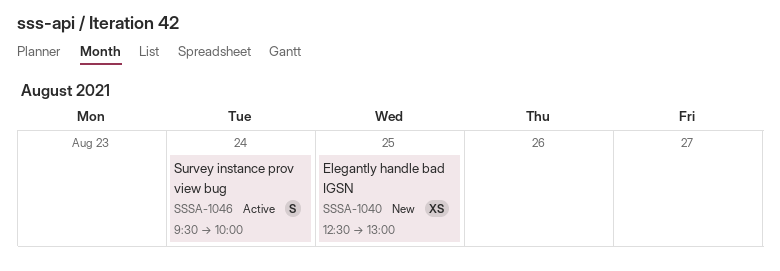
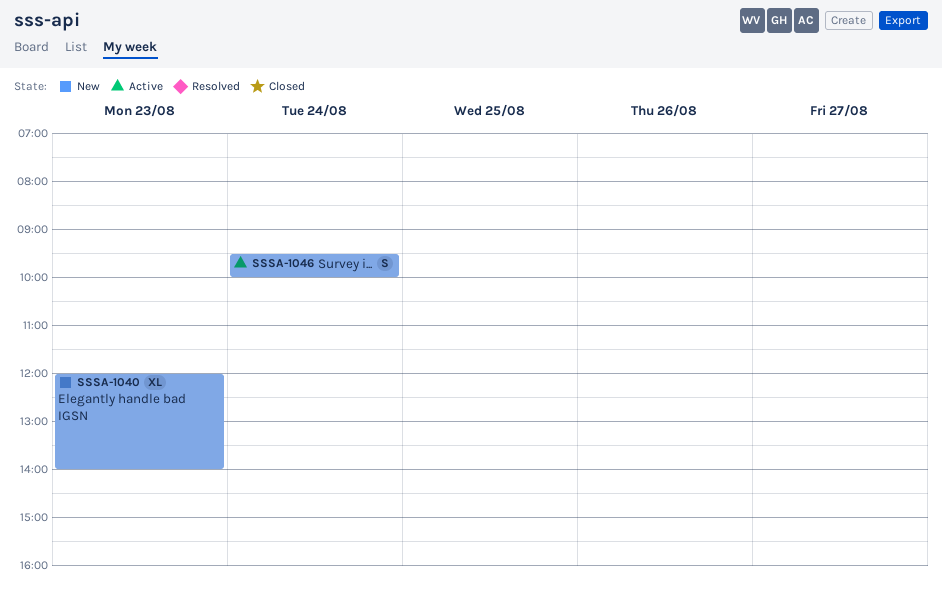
SSSA-1040, estimate: XS -> XL
SSSA-1040, day: Aug 25 -> Aug 23
SSSA-1040, begins: 12:30 -> 12:00
SSSA-1040, ends: 13:00 -> 14:00

